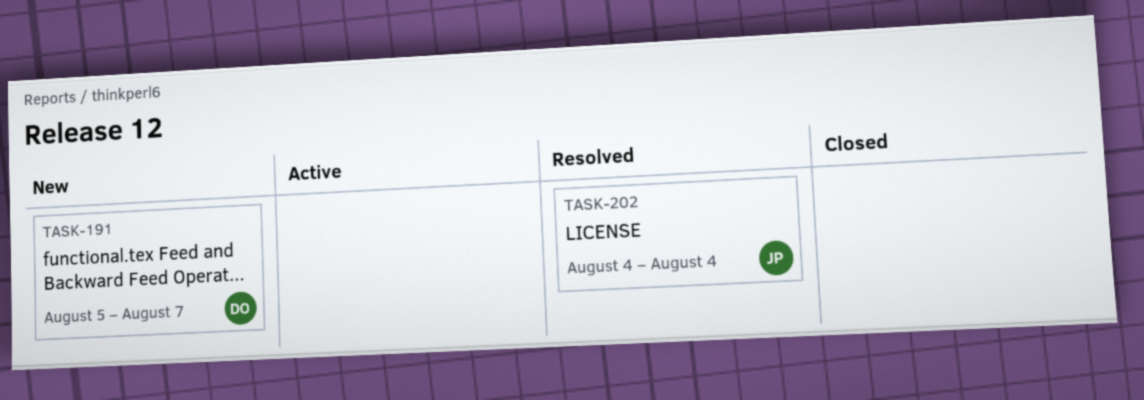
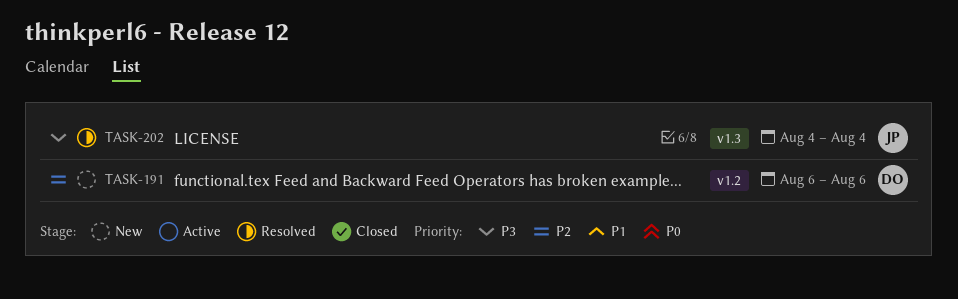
TASK-191, start: Aug 5 -> Aug 6
TASK-191, due: Aug 7 -> Aug 6

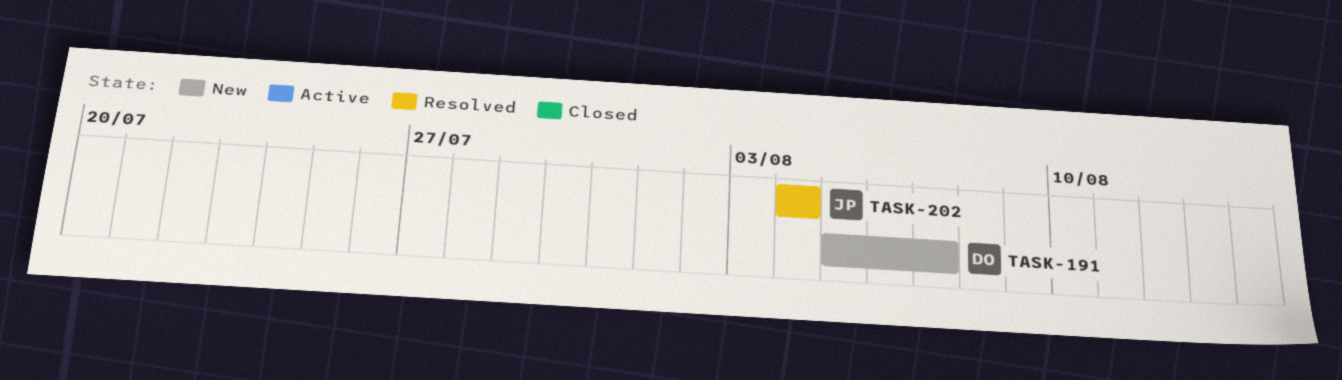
TASK-191, start: Aug 6 -> Aug 5
TASK-191, due: Aug 6 -> Aug 7

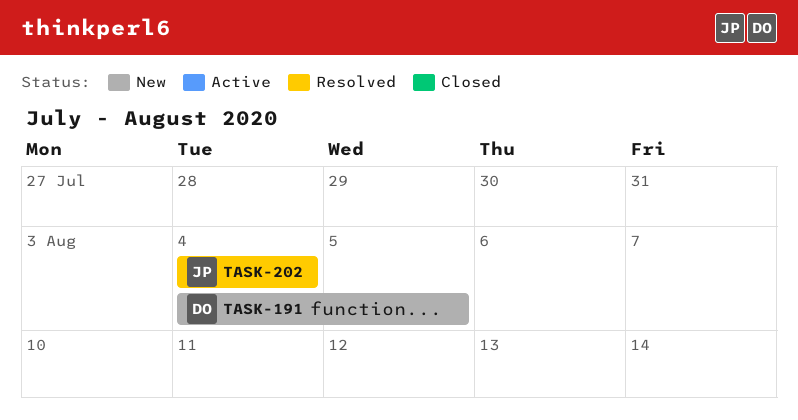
TASK-191, start: Aug 5 -> Aug 4
TASK-191, due: Aug 7 -> Aug 5

